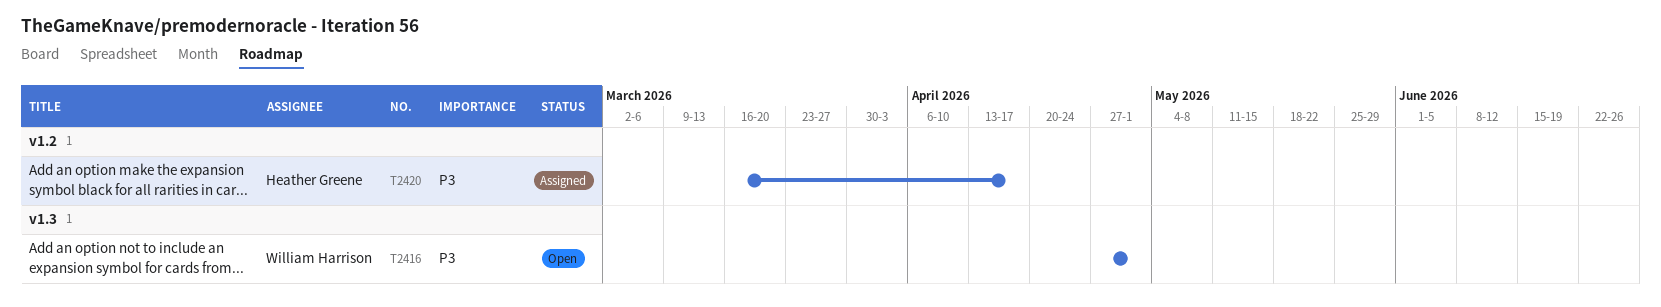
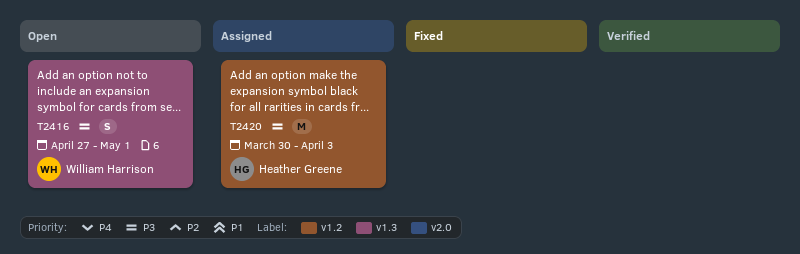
T2420, start: Mar 16 -> Mar 30
T2420, due: Apr 17 -> Apr 3

